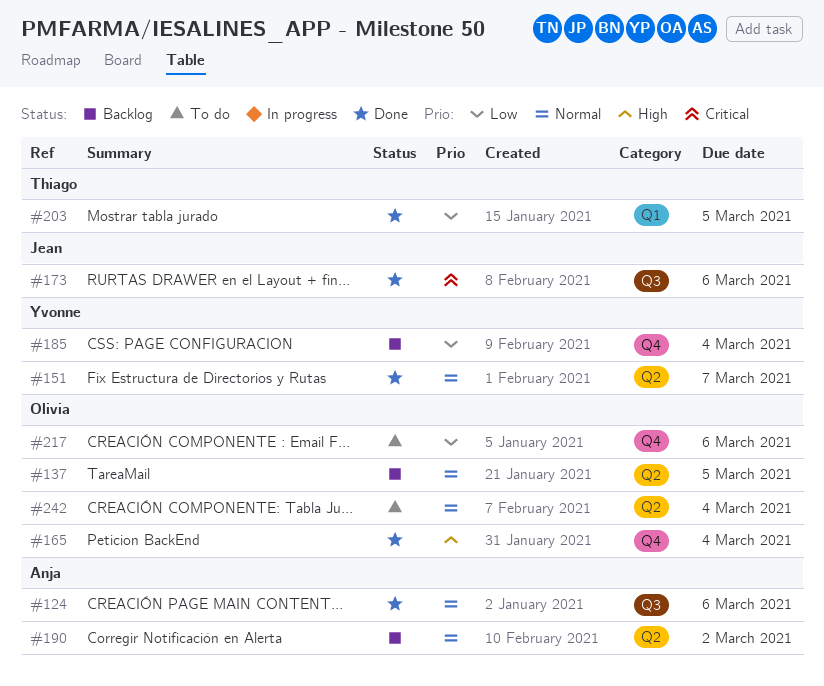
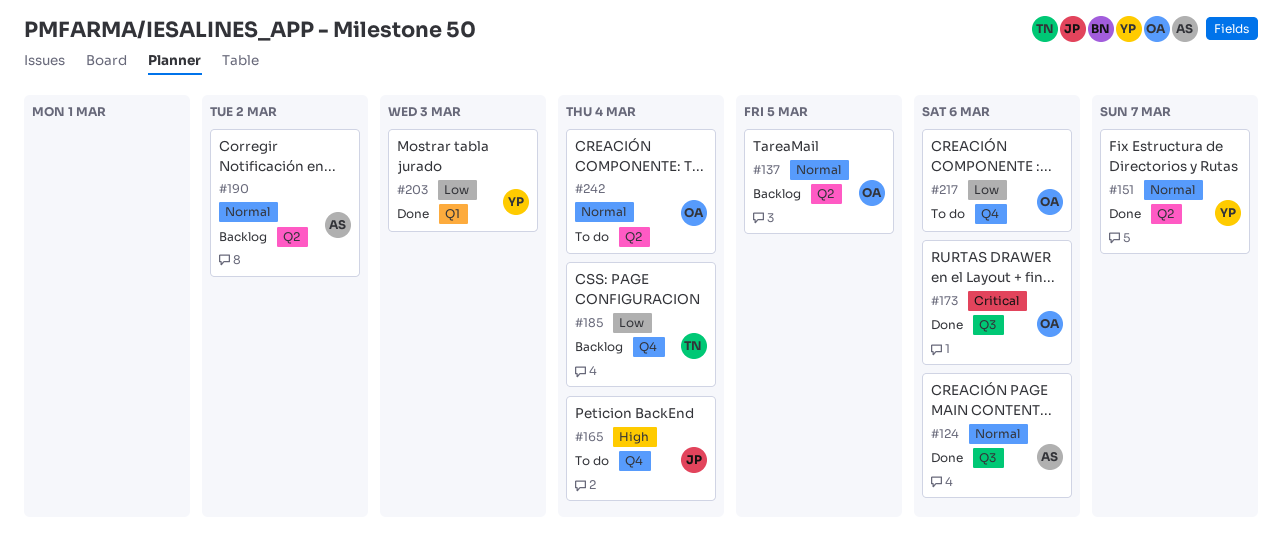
#165, status: Done -> To do
#165, owner: Olivia -> Jean
#173, owner: Jean -> Olivia
#185, owner: Yvonne -> Thiago
#203, owner: Thiago -> Yvonne
#203, due: Mar 5 -> Mar 3

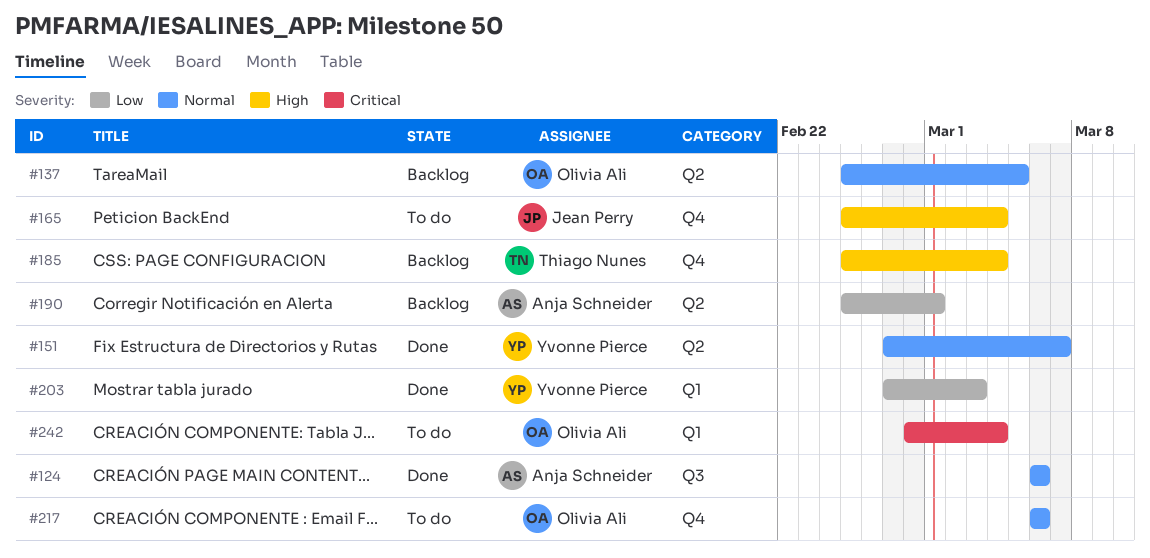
#173: present -> none
#185, priority: Low -> High
#190, priority: Normal -> Low
#190, due: Mar 2 -> Mar 1
#217, priority: Low -> Normal
#242, priority: Normal -> Critical
#242, label: Q2 -> Q1

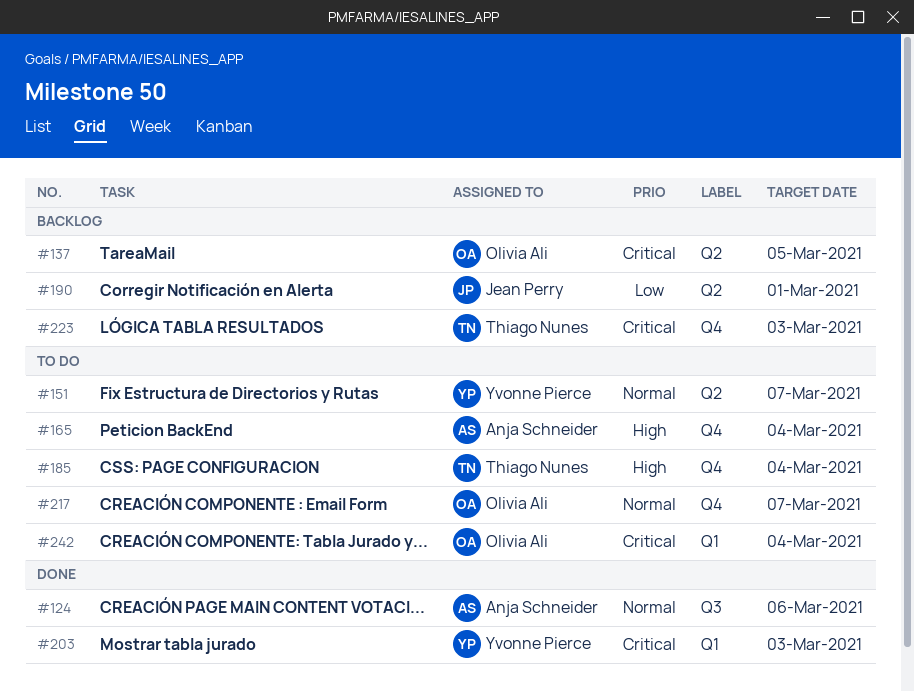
#137, priority: Normal -> Critical
#151, status: Done -> To do
#165, owner: Jean Perry -> Anja Schneider
#185, status: Backlog -> To do
#190, owner: Anja Schneider -> Jean Perry
#203, priority: Low -> Critical
#217, due: Mar 6 -> Mar 7
#223: none -> present

